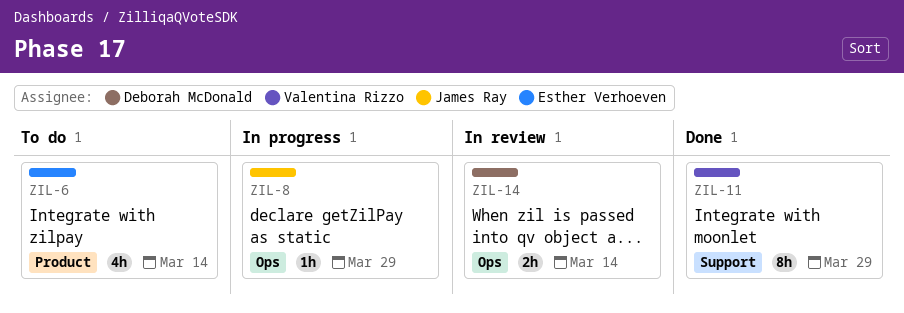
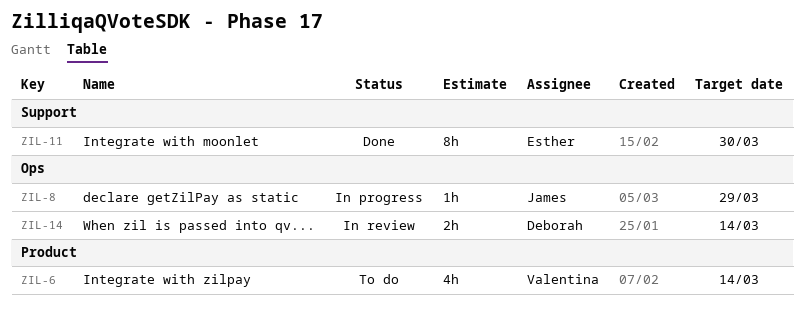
ZIL-6, owner: Esther Verhoeven -> Valentina Rizzo
ZIL-11, owner: Valentina Rizzo -> Esther Verhoeven
ZIL-11, due: Mar 29 -> Mar 30

